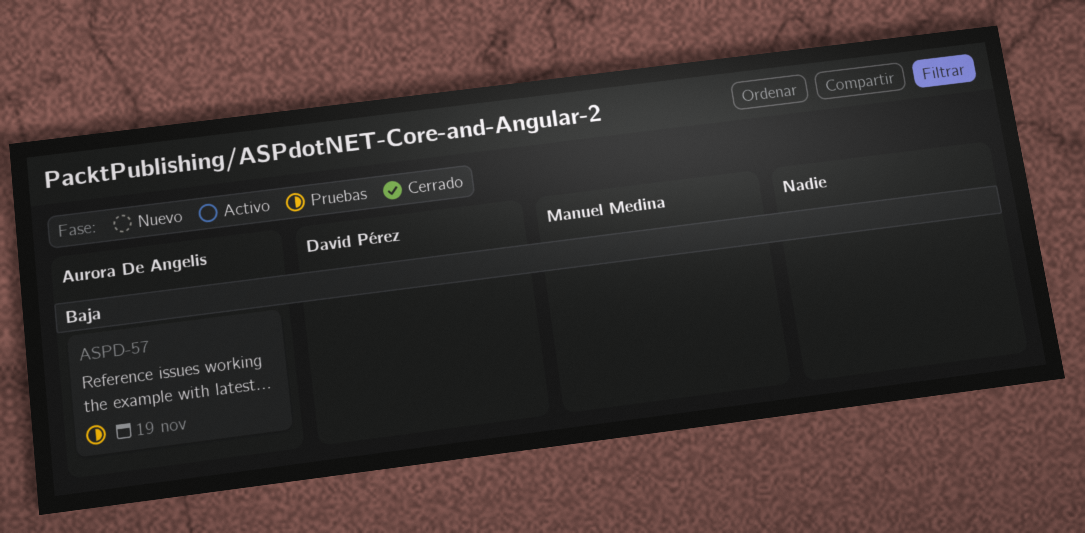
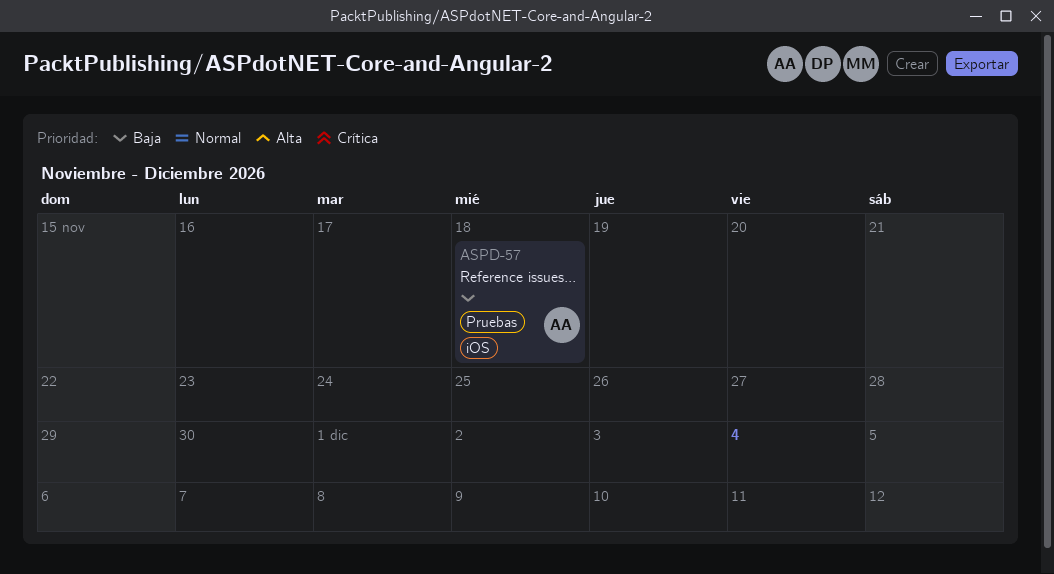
ASPD-57, due: Nov 19 -> Nov 18

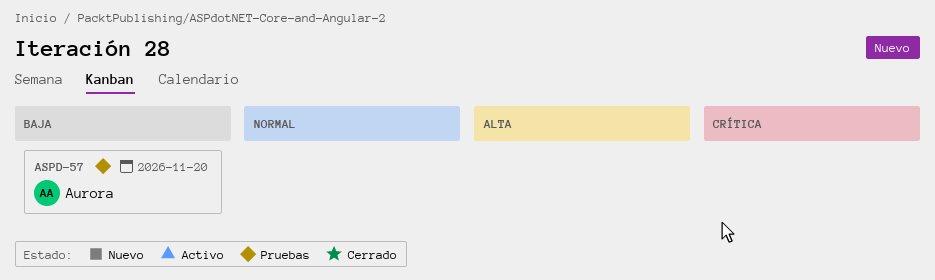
ASPD-57, due: Nov 18 -> Nov 20

